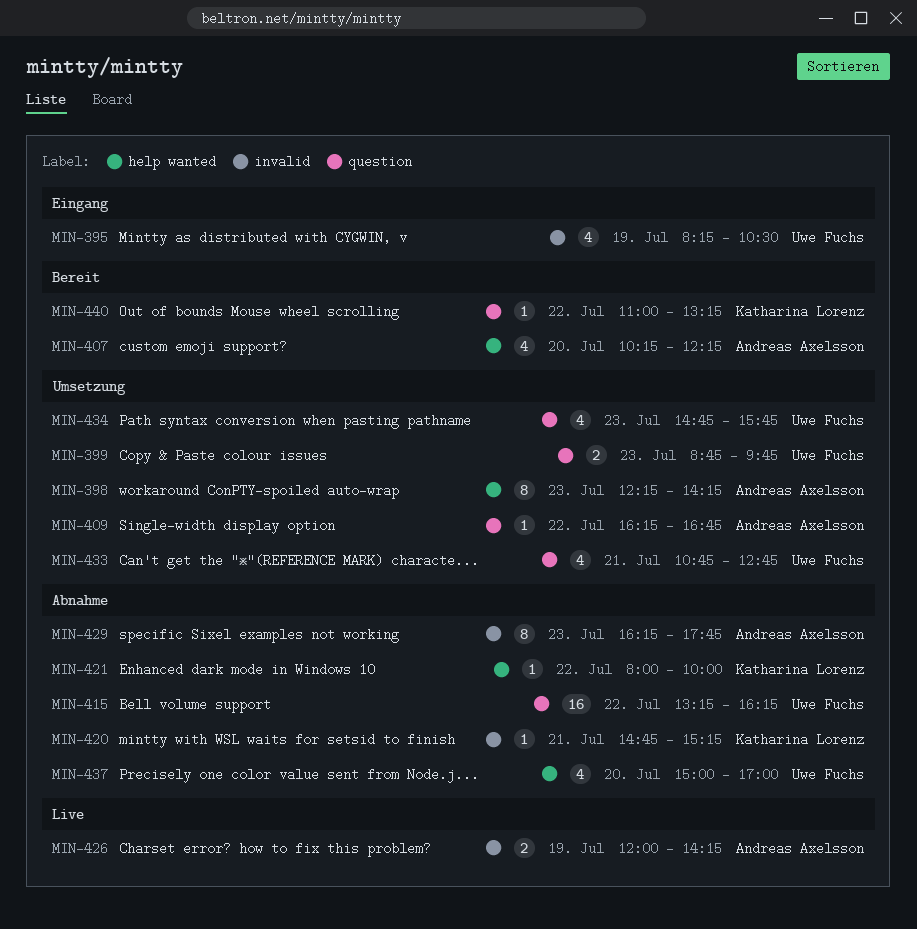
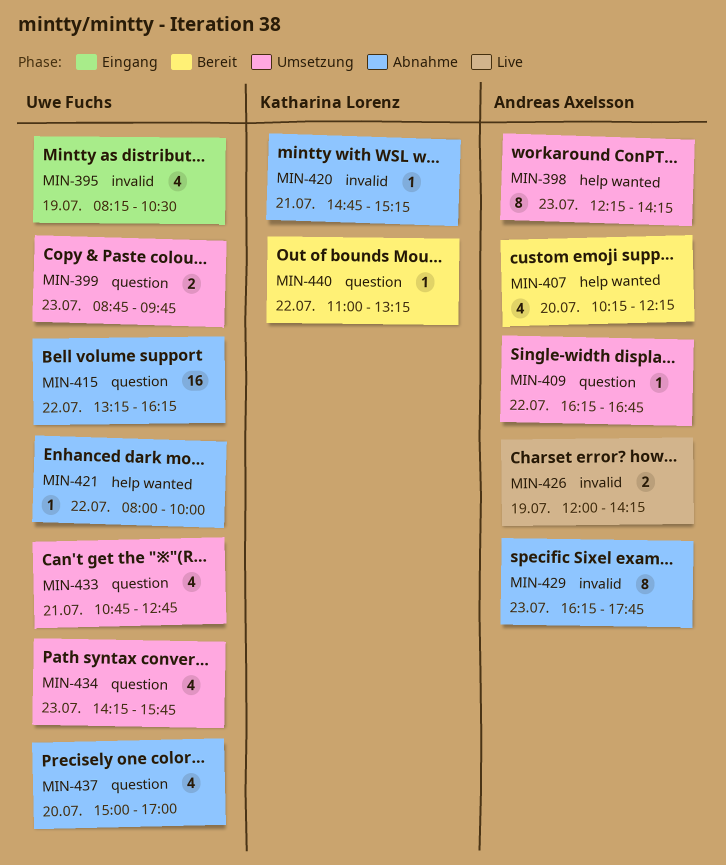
MIN-421, owner: Katharina Lorenz -> Uwe Fuchs
MIN-434, begins: 14:45 -> 14:15
MIN-437, label: help wanted -> question

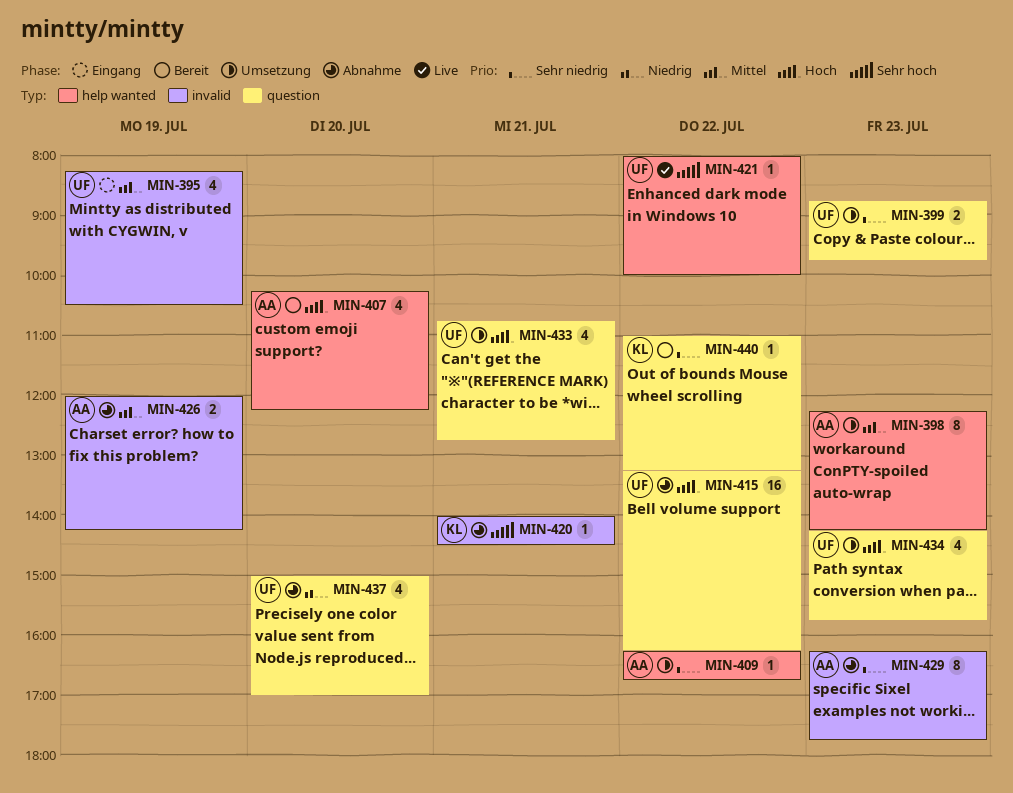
MIN-409, label: question -> help wanted
MIN-420, begins: 14:45 -> 14:00
MIN-420, ends: 15:15 -> 14:30
MIN-421, status: Abnahme -> Live
MIN-426, status: Live -> Abnahme

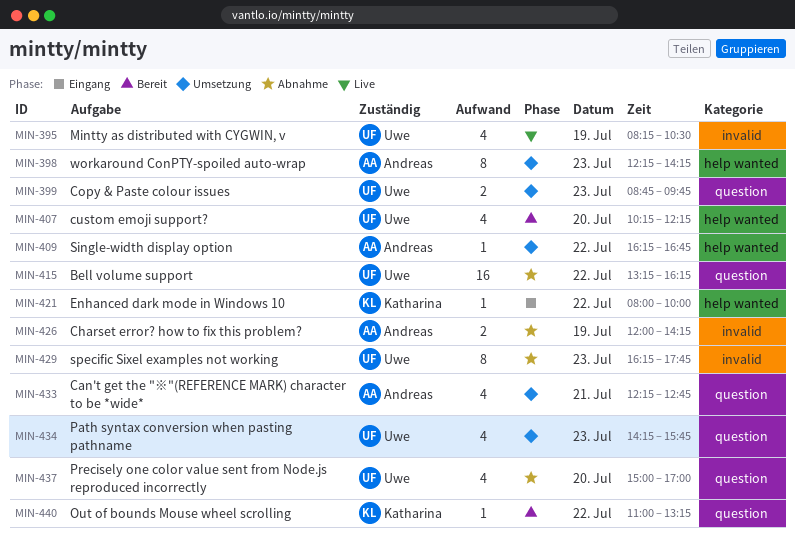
MIN-395, status: Eingang -> Live
MIN-407, owner: Andreas -> Uwe
MIN-420: present -> none
MIN-421, status: Live -> Eingang
MIN-421, owner: Uwe -> Katharina
MIN-429, owner: Andreas -> Uwe
MIN-433, owner: Uwe -> Andreas
MIN-433, begins: 10:45 -> 12:15

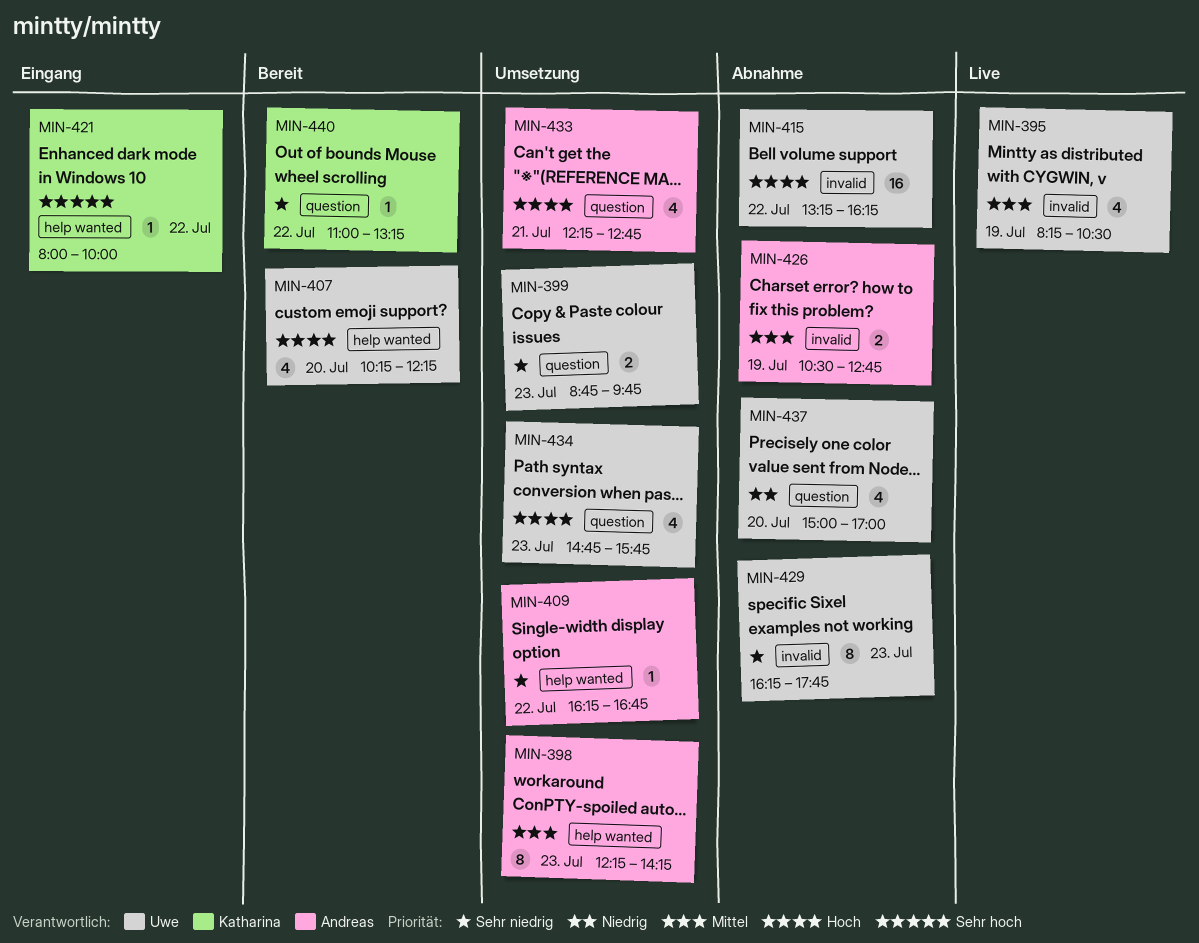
MIN-415, label: question -> invalid
MIN-426, begins: 12:00 -> 10:30
MIN-426, ends: 14:15 -> 12:45
MIN-434, begins: 14:15 -> 14:45

